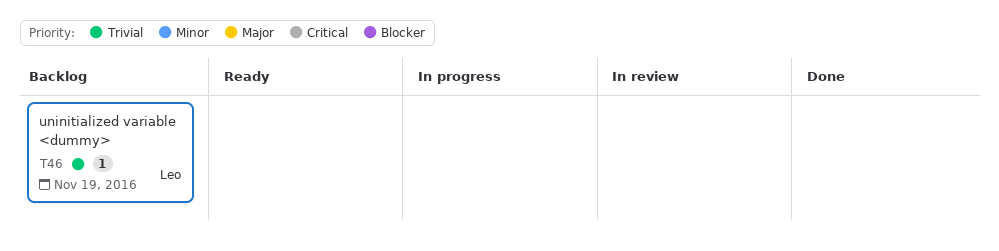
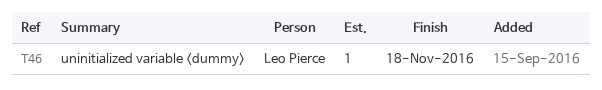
T46, due: Nov 19 -> Nov 18

